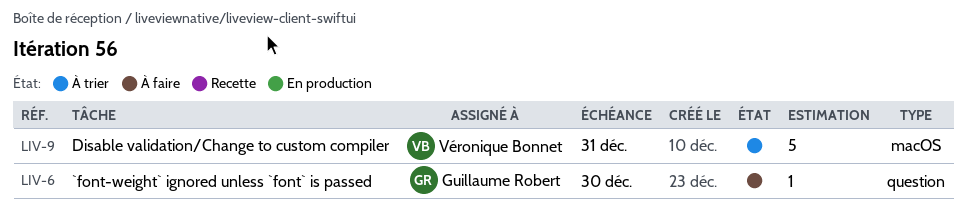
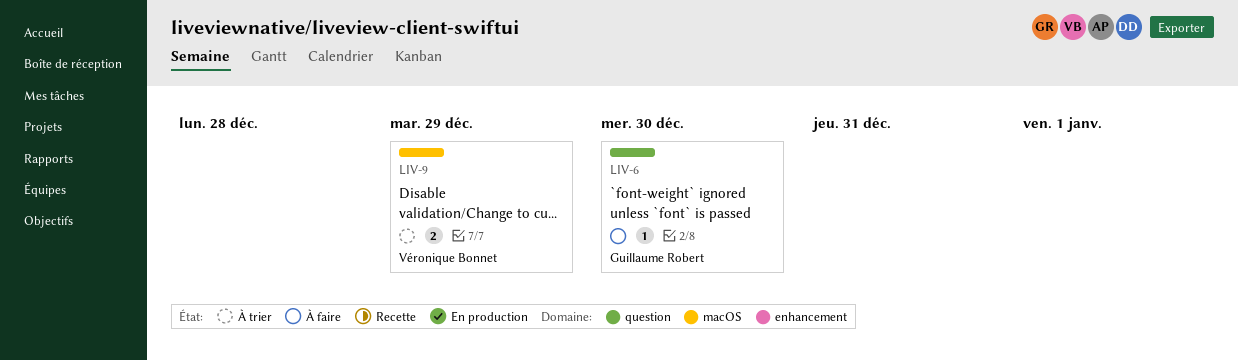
LIV-9, estimate: 5 -> 2
LIV-9, due: Dec 31 -> Dec 29

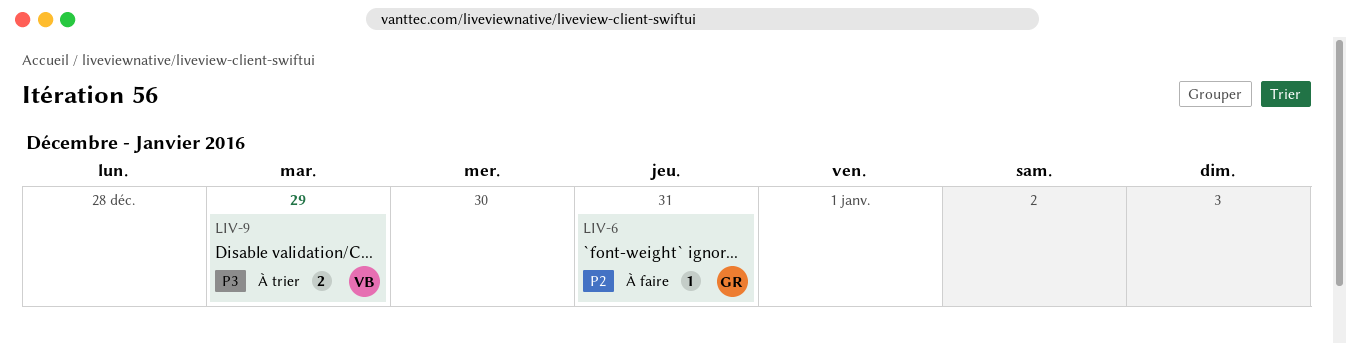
LIV-6, due: Dec 30 -> Dec 31

